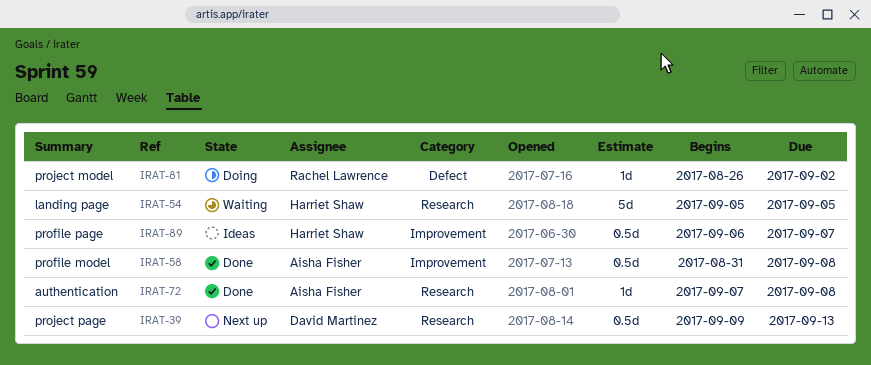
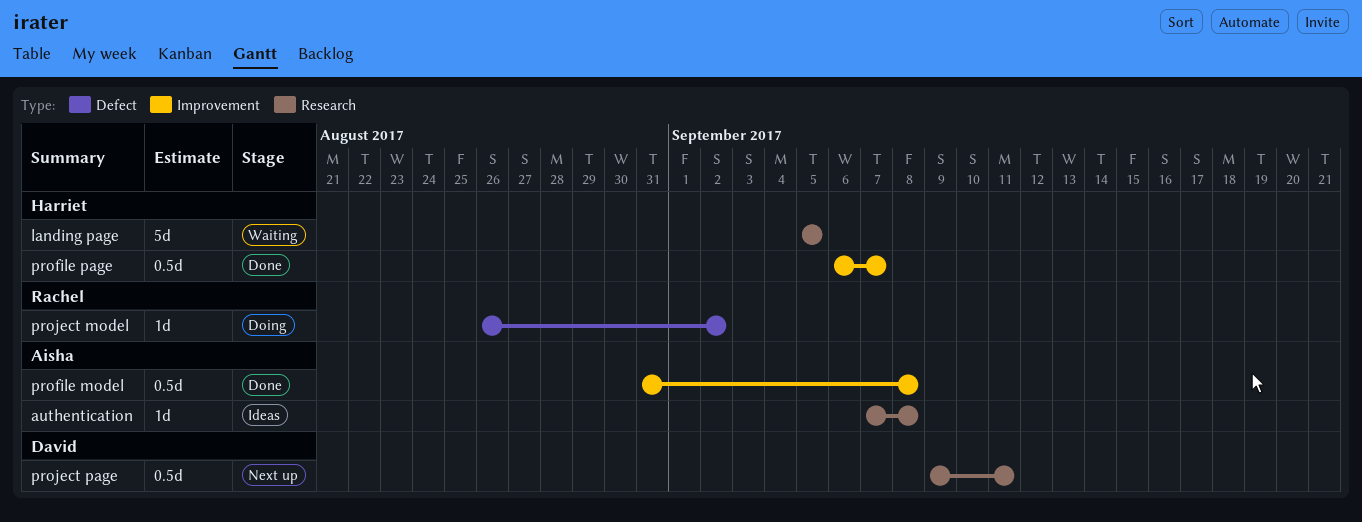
authentication, status: Done -> Ideas
profile page, status: Ideas -> Done
project page, due: Sep 13 -> Sep 11

